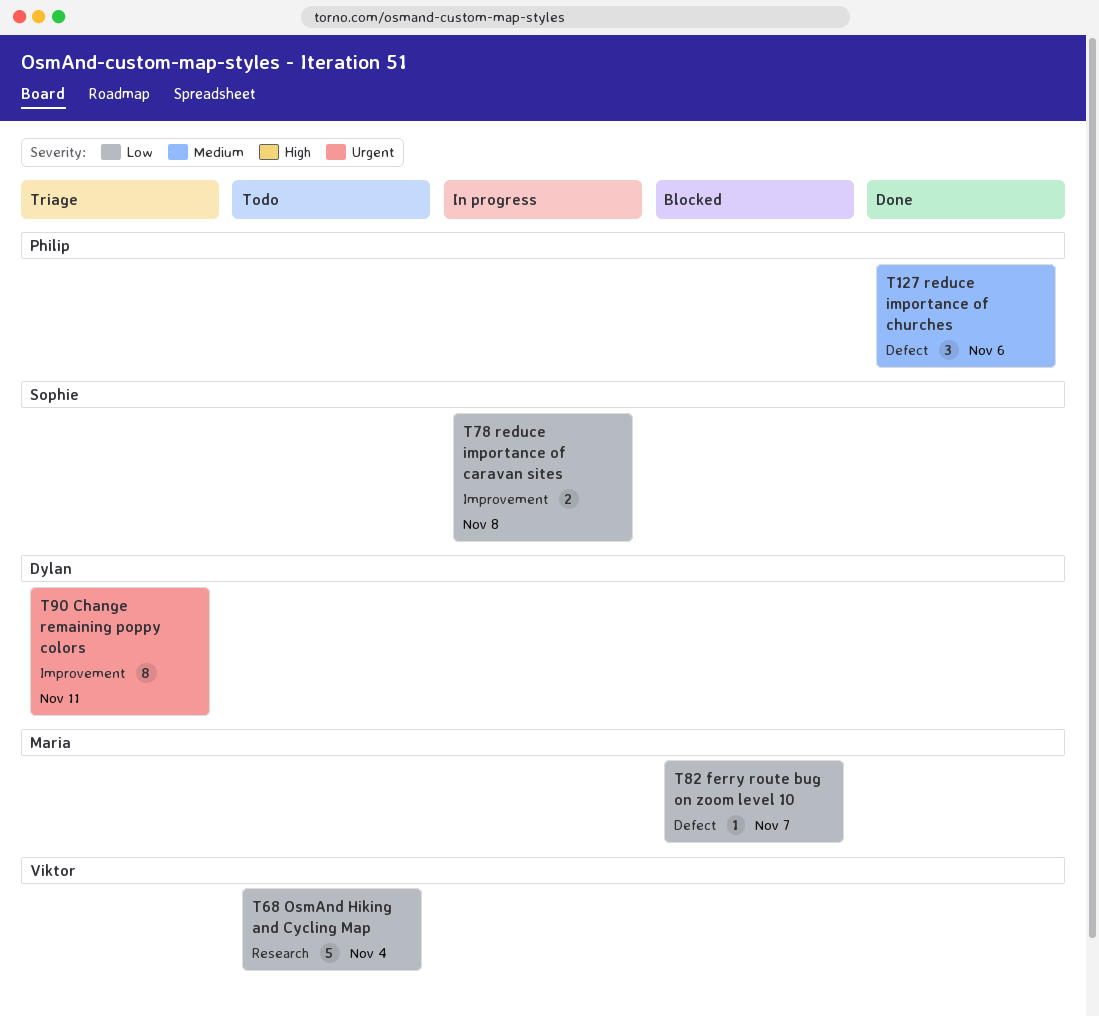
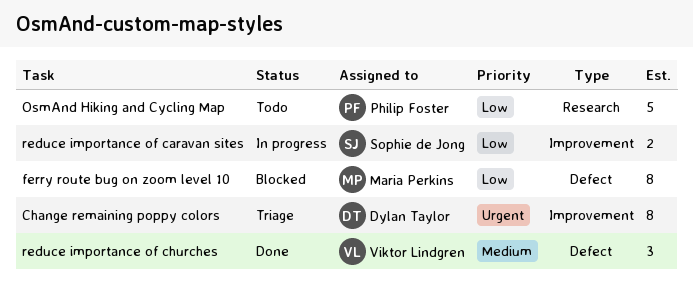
ferry route bug on zoom level 10, estimate: 1 -> 8
OsmAnd Hiking and Cycling Map, owner: Viktor Lindgren -> Philip Foster
reduce importance of churches, owner: Philip Foster -> Viktor Lindgren

